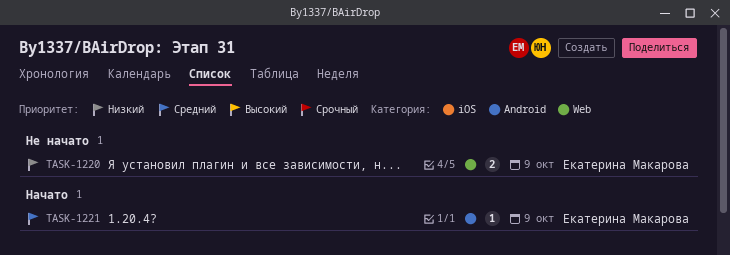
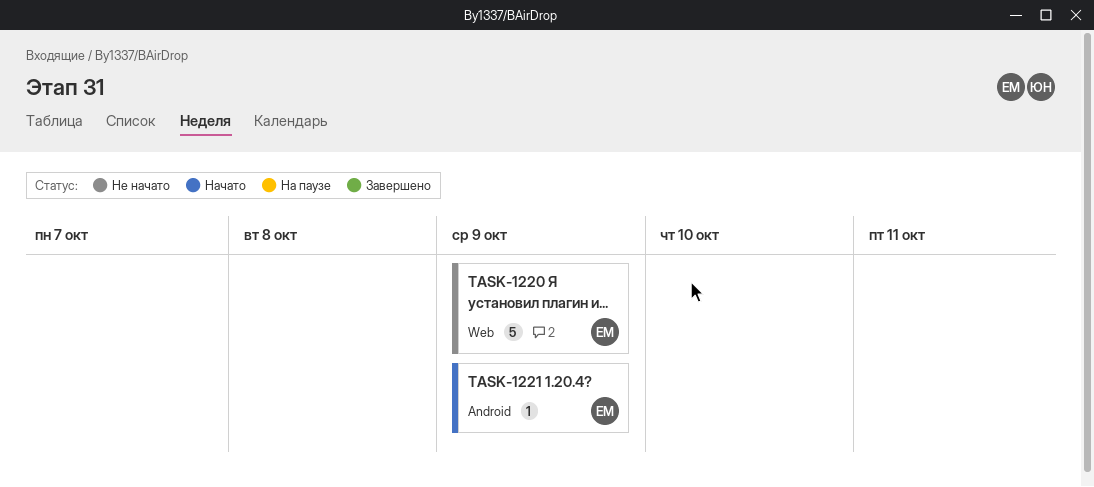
TASK-1220, estimate: 2 -> 5

